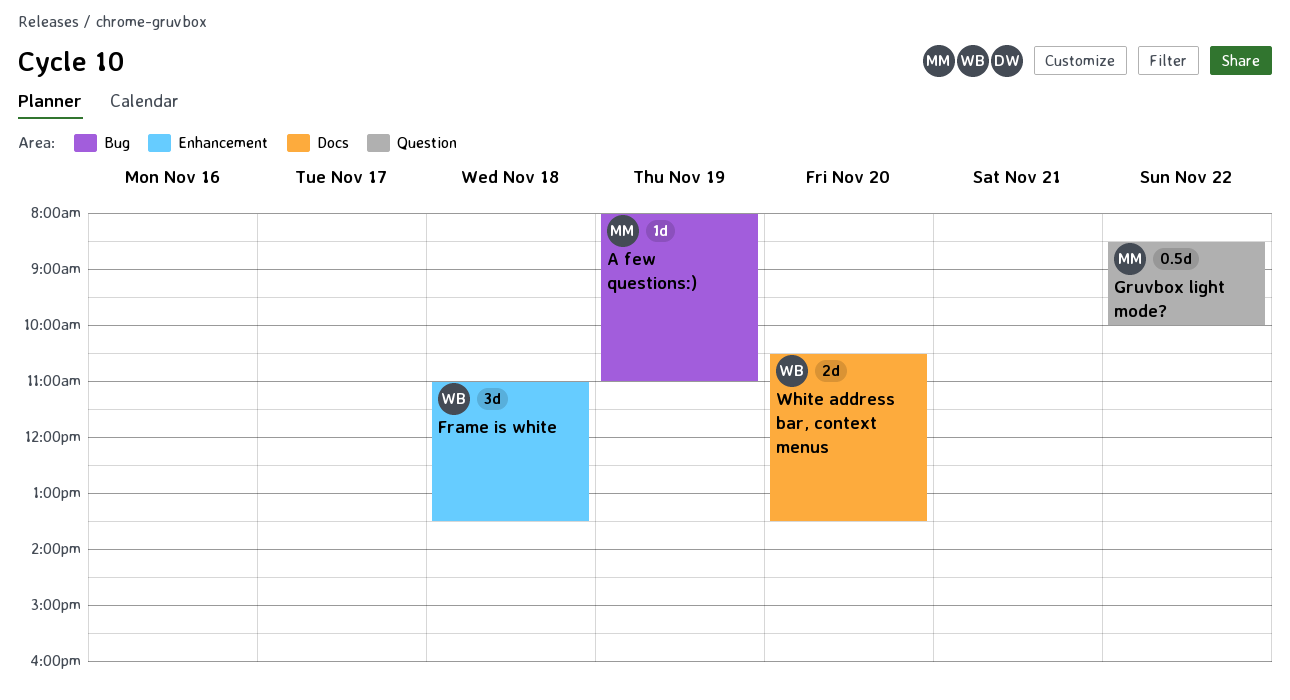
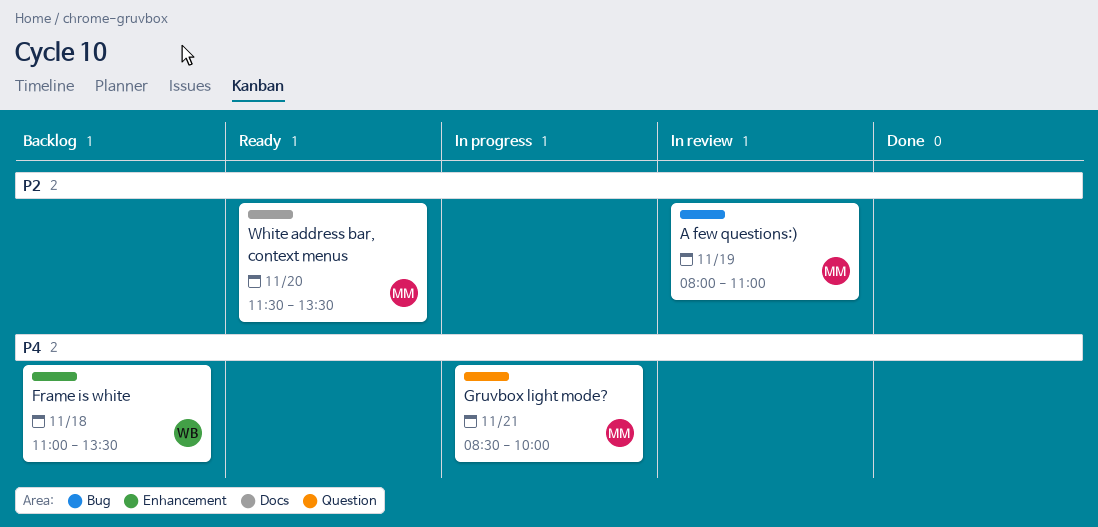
Gruvbox light mode?, day: Nov 22 -> Nov 21
White address bar, context menus, owner: WB -> MM
White address bar, context menus, begins: 10:30 -> 11:30

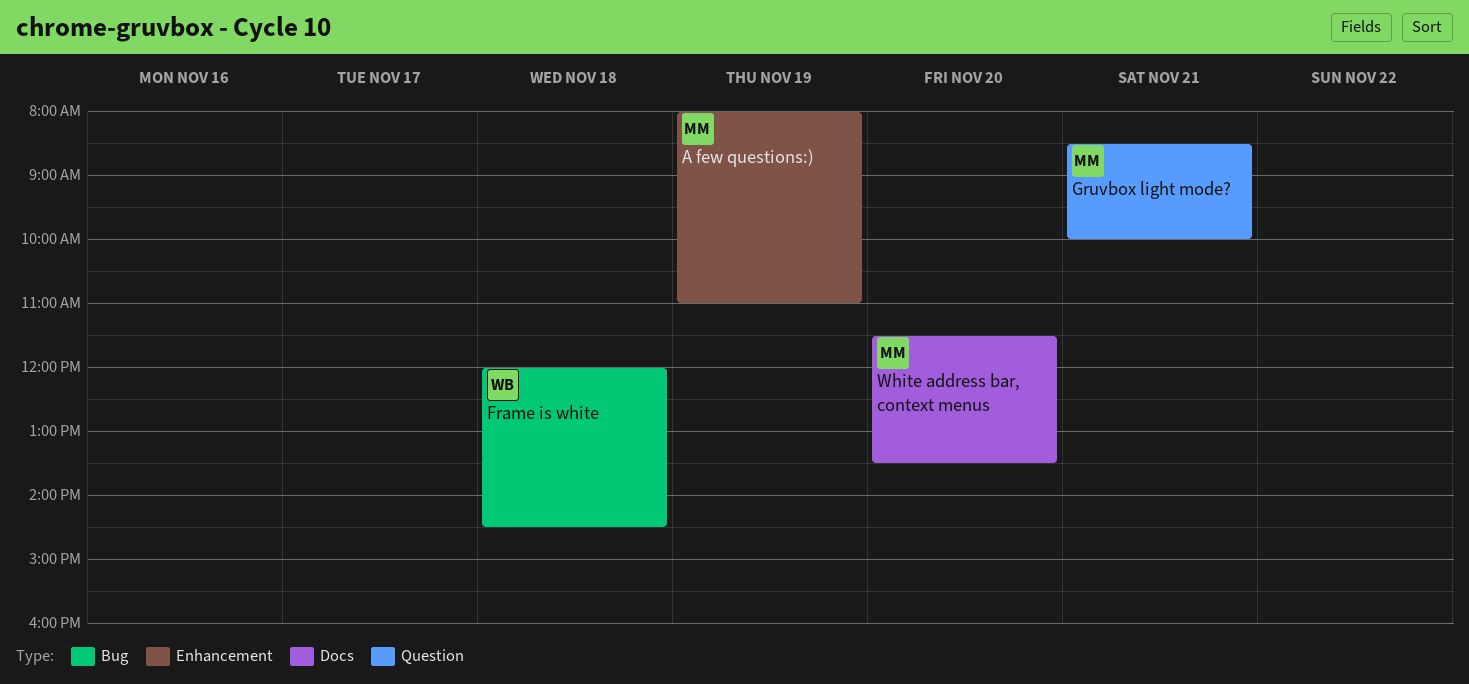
A few questions:), label: Bug -> Enhancement
Frame is white, label: Enhancement -> Bug
Frame is white, begins: 11:00 -> 12:00
Frame is white, ends: 13:30 -> 14:30

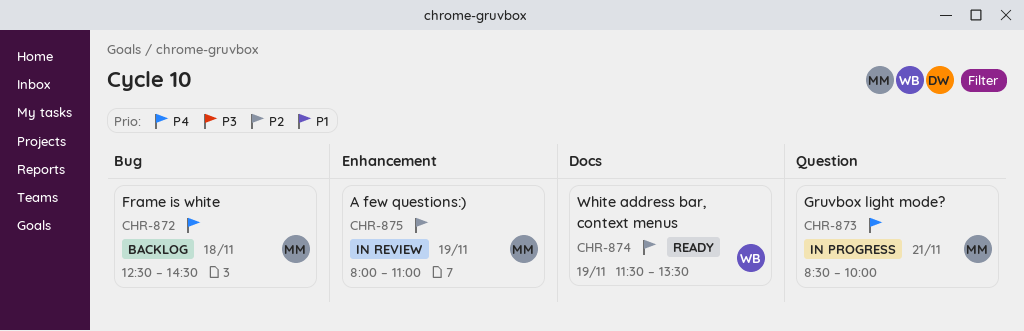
Frame is white, owner: WB -> MM
Frame is white, begins: 12:00 -> 12:30
White address bar, context menus, owner: MM -> WB
White address bar, context menus, day: Nov 20 -> Nov 19

